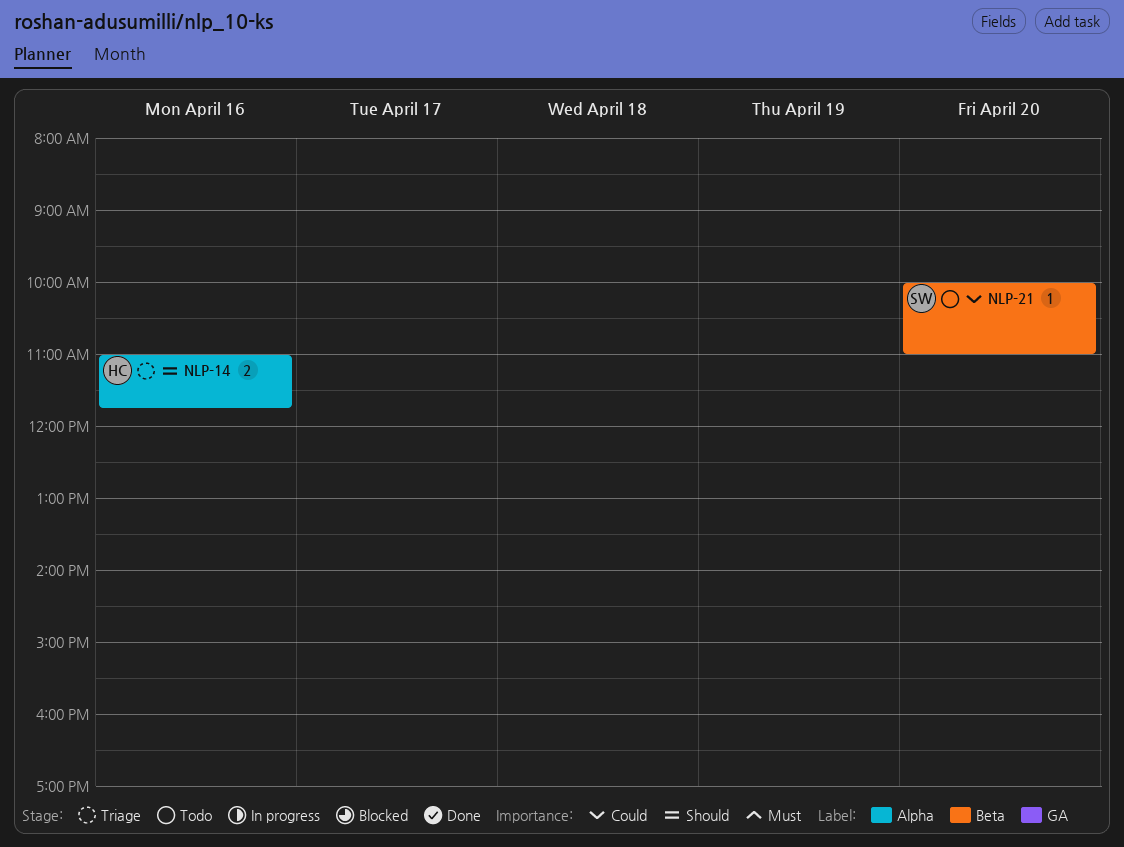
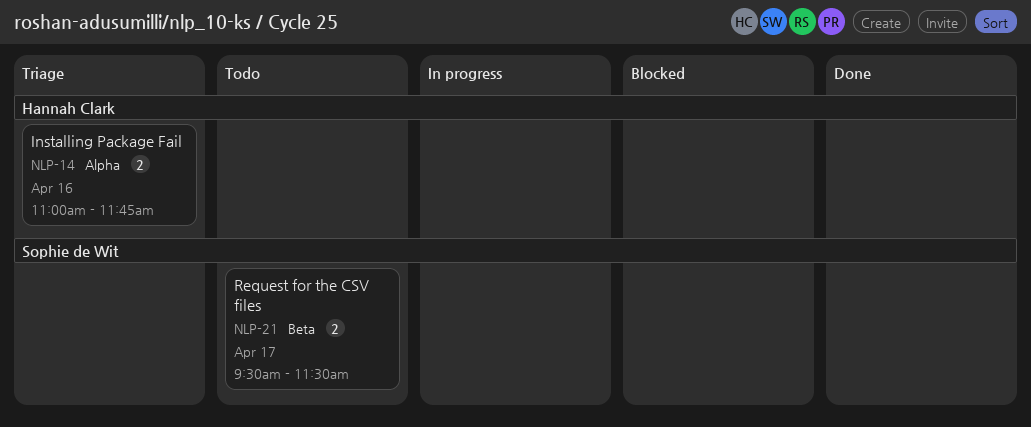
NLP-21, estimate: 1 -> 2
NLP-21, day: Apr 20 -> Apr 17
NLP-21, begins: 10:00 -> 09:30
NLP-21, ends: 11:00 -> 11:30

